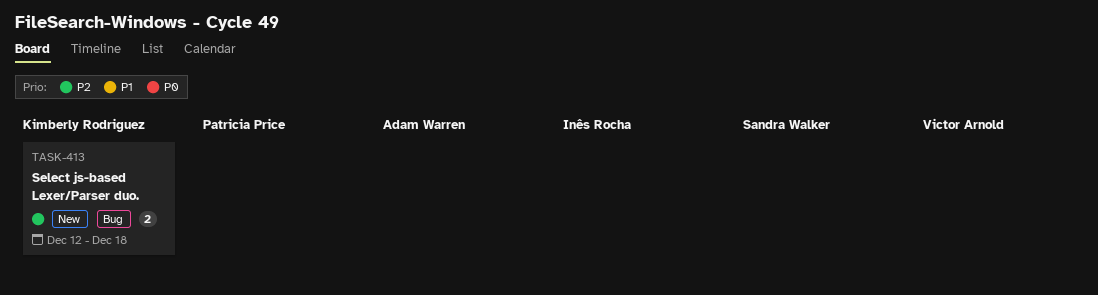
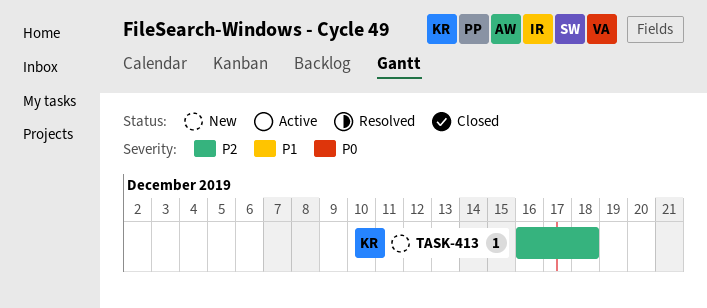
TASK-413, estimate: 2 -> 1
TASK-413, start: Dec 12 -> Dec 16

